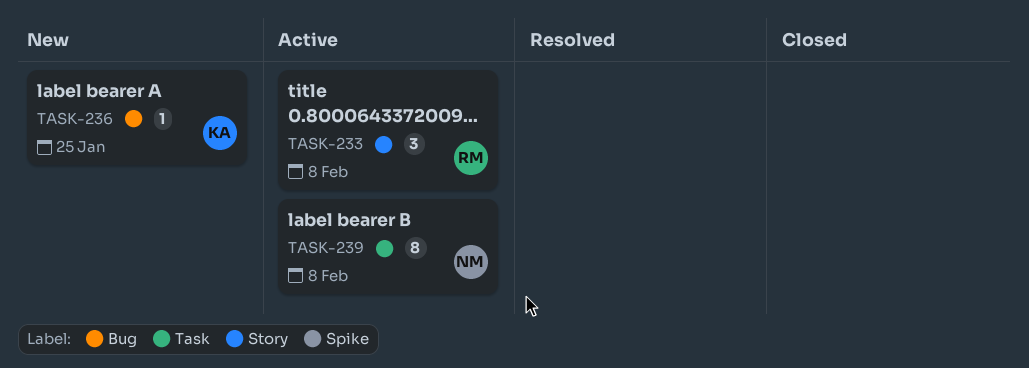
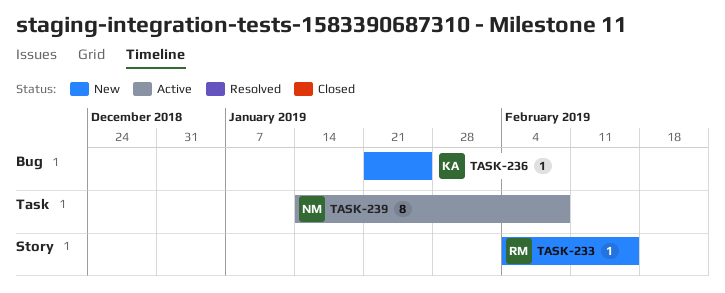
TASK-233, status: Active -> New
TASK-233, estimate: 3 -> 1
TASK-233, due: Feb 8 -> Feb 15

